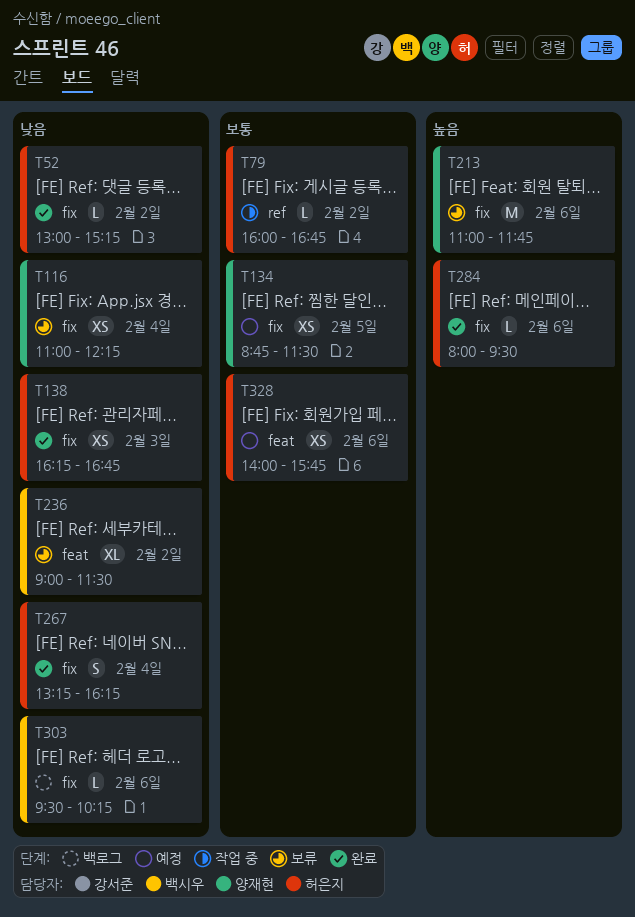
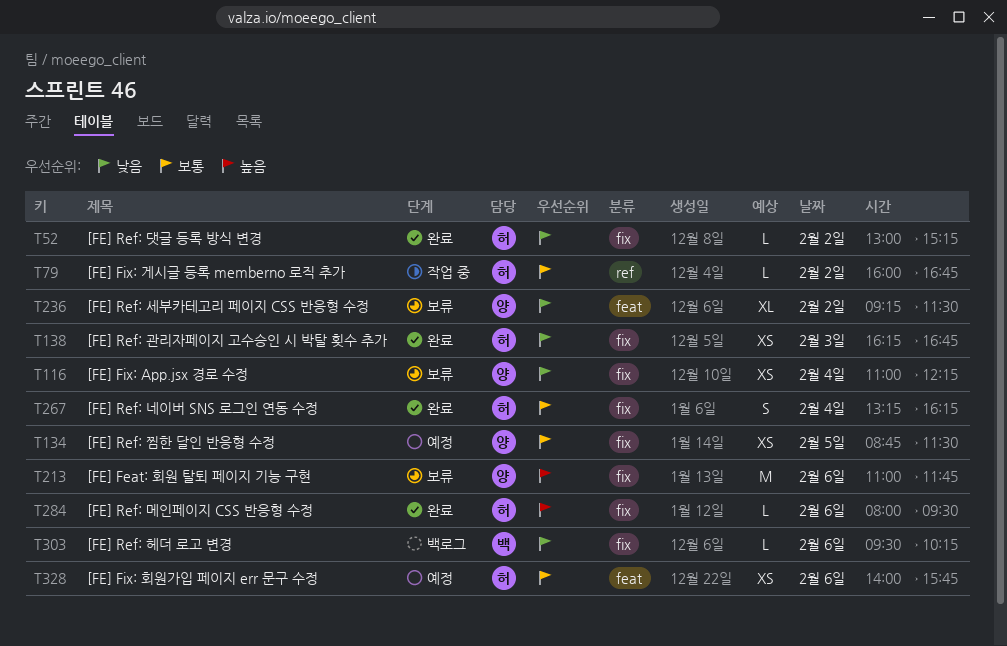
T236, owner: 백시우 -> 양재현
T236, begins: 09:00 -> 09:15
T267, priority: 낮음 -> 보통

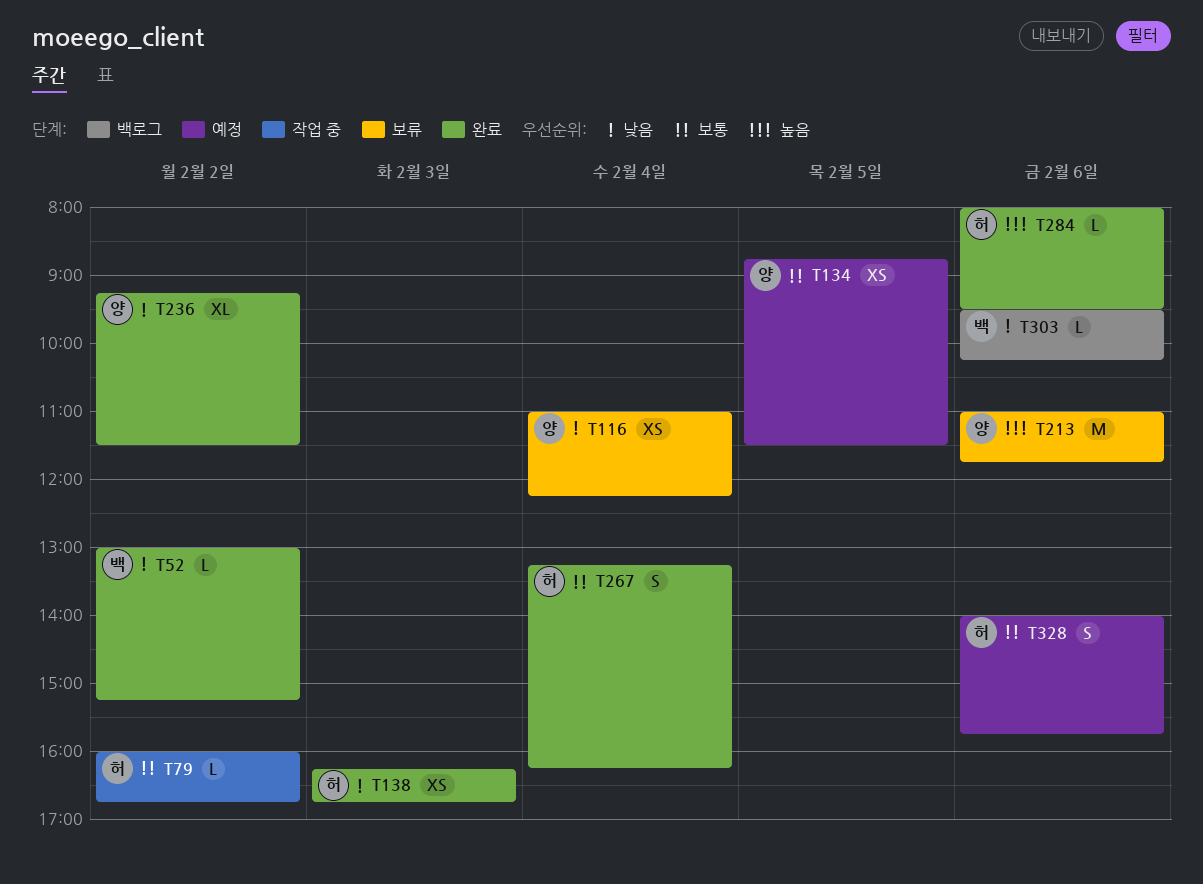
T52, owner: 허 -> 백
T236, status: 보류 -> 완료
T328, estimate: XS -> S

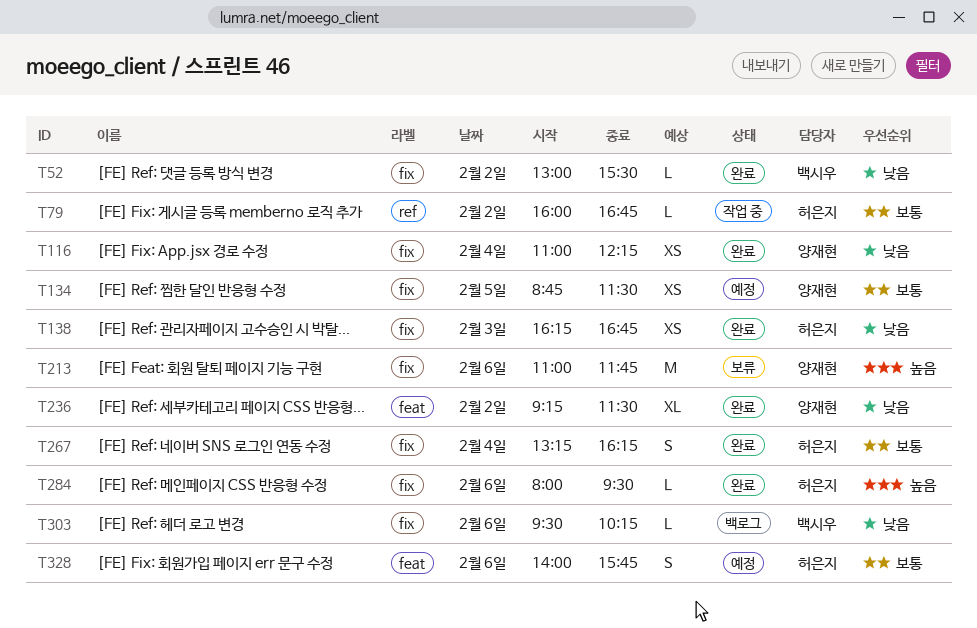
T52, ends: 15:15 -> 15:30
T116, status: 보류 -> 완료

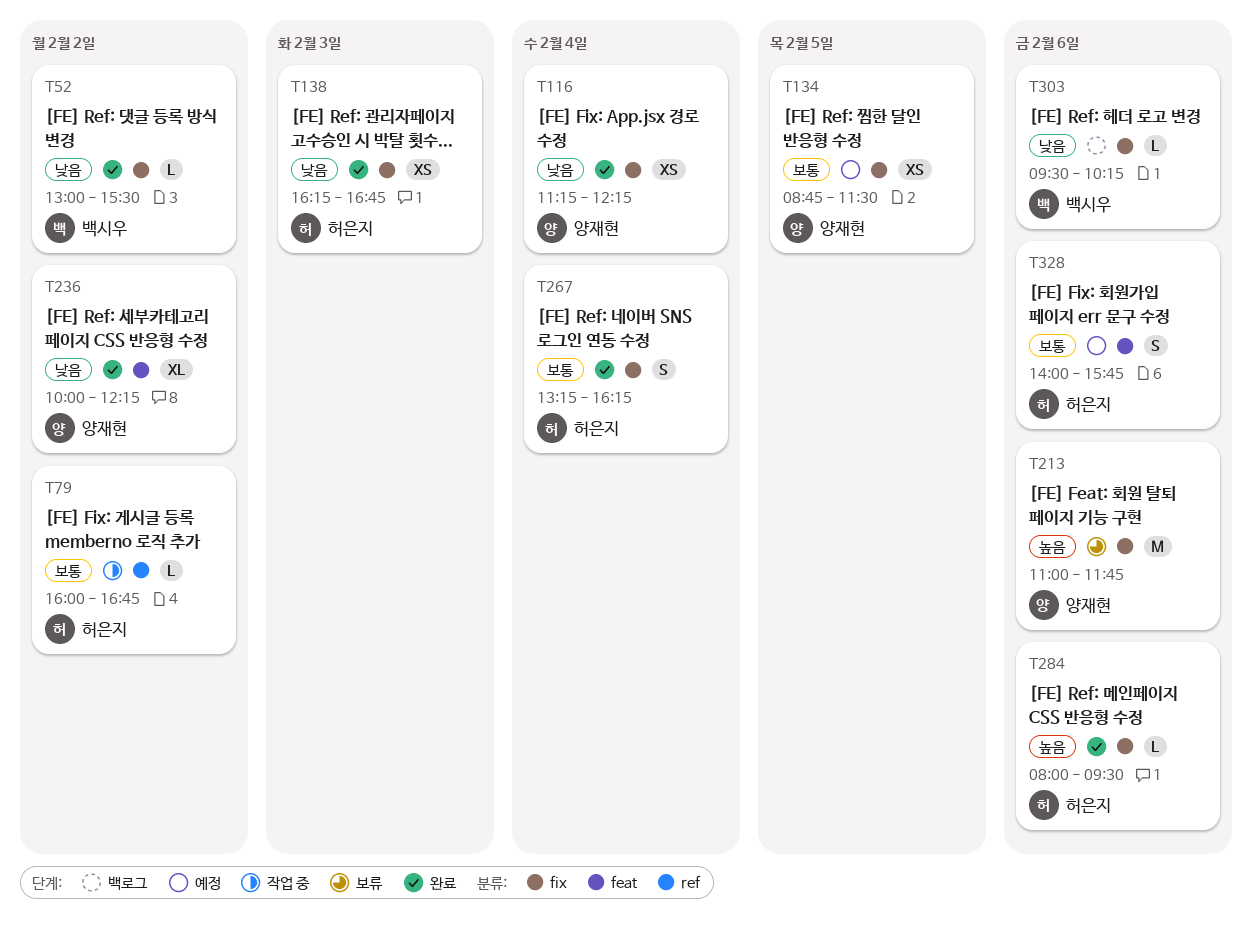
T116, begins: 11:00 -> 11:15
T236, begins: 09:15 -> 10:00
T236, ends: 11:30 -> 12:15

